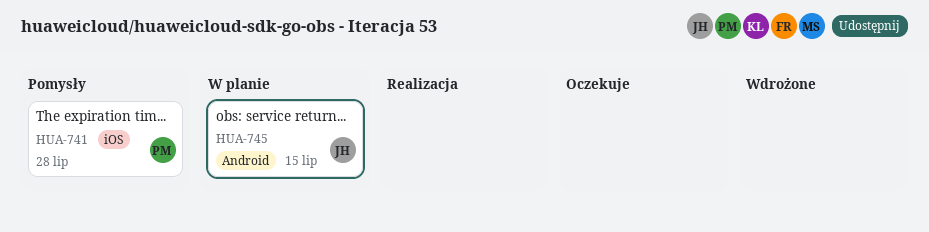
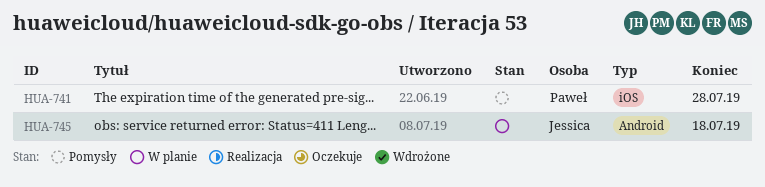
HUA-745, due: Jul 15 -> Jul 18

